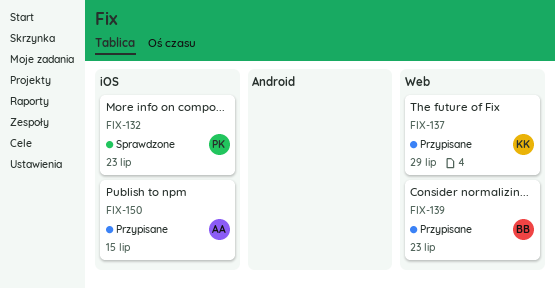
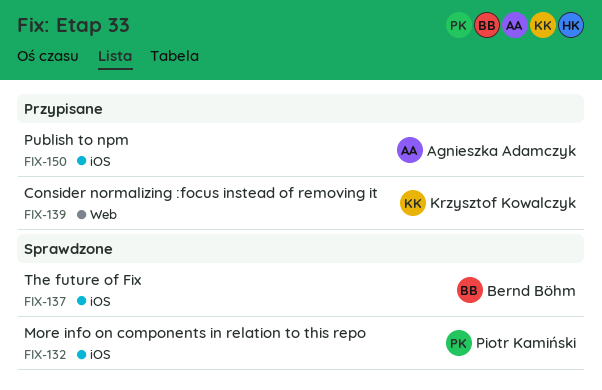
FIX-137, status: Przypisane -> Sprawdzone
FIX-137, owner: Krzysztof Kowalczyk -> Bernd Böhm
FIX-137, label: Web -> iOS
FIX-139, owner: Bernd Böhm -> Krzysztof Kowalczyk

